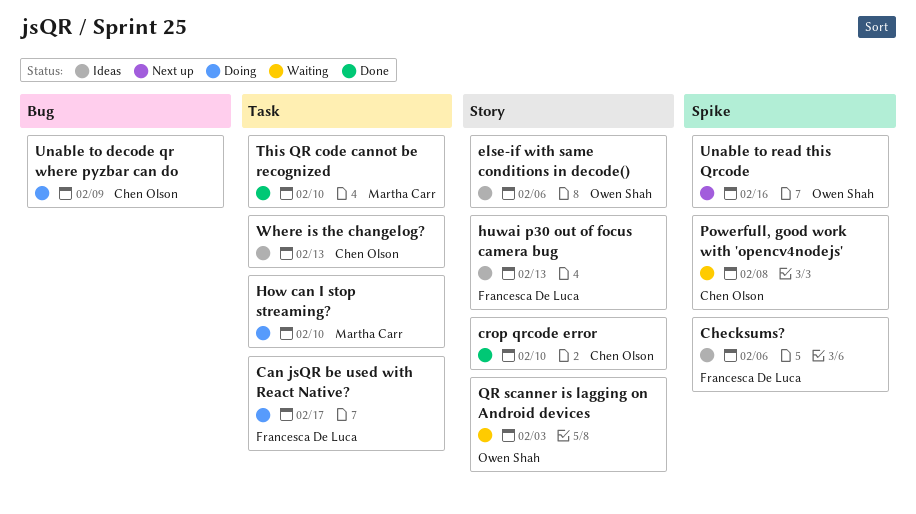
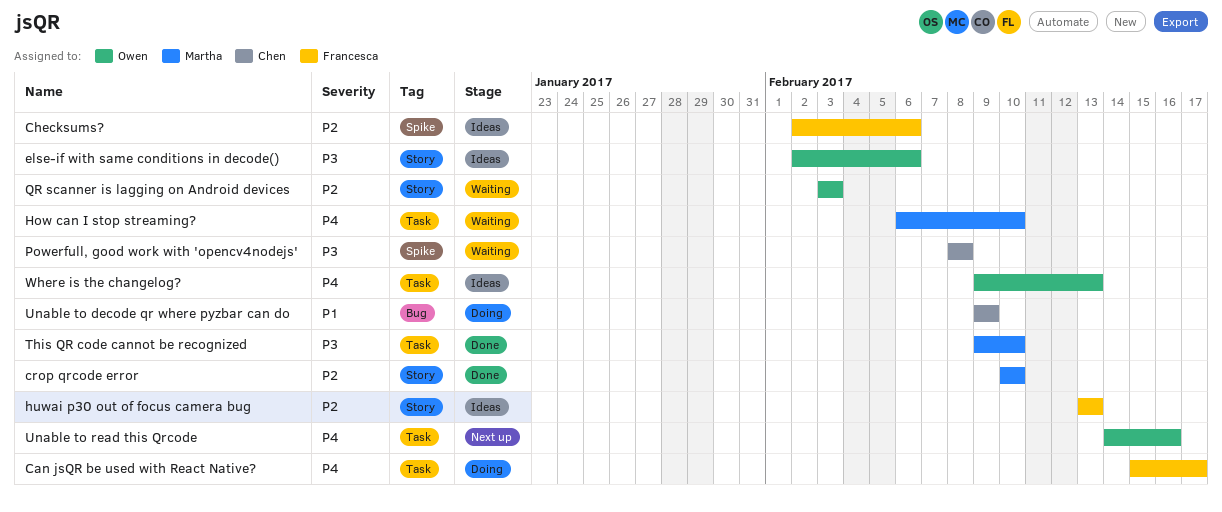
crop qrcode error, owner: Chen Olson -> Martha Carr
How can I stop streaming?, status: Doing -> Waiting
Unable to read this Qrcode, label: Spike -> Task
Where is the changelog?, owner: Chen Olson -> Owen Shah

